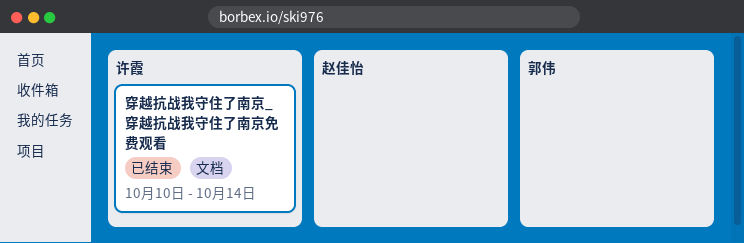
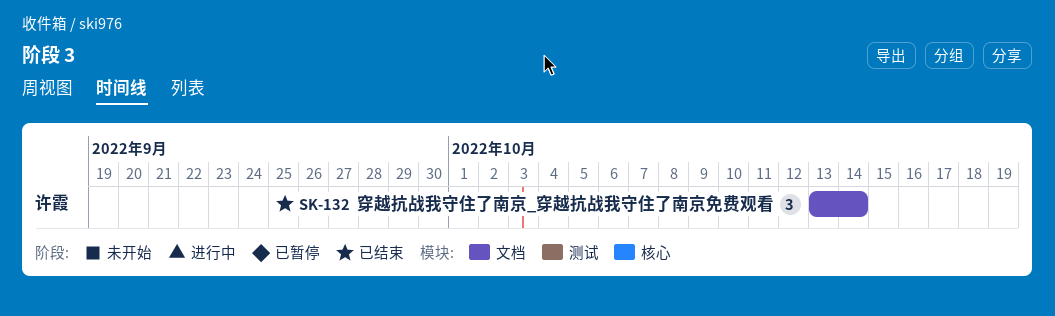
穿越抗战我守住了南京_穿越抗战我守住了南京免费观看, start: Oct 10 -> Oct 13

